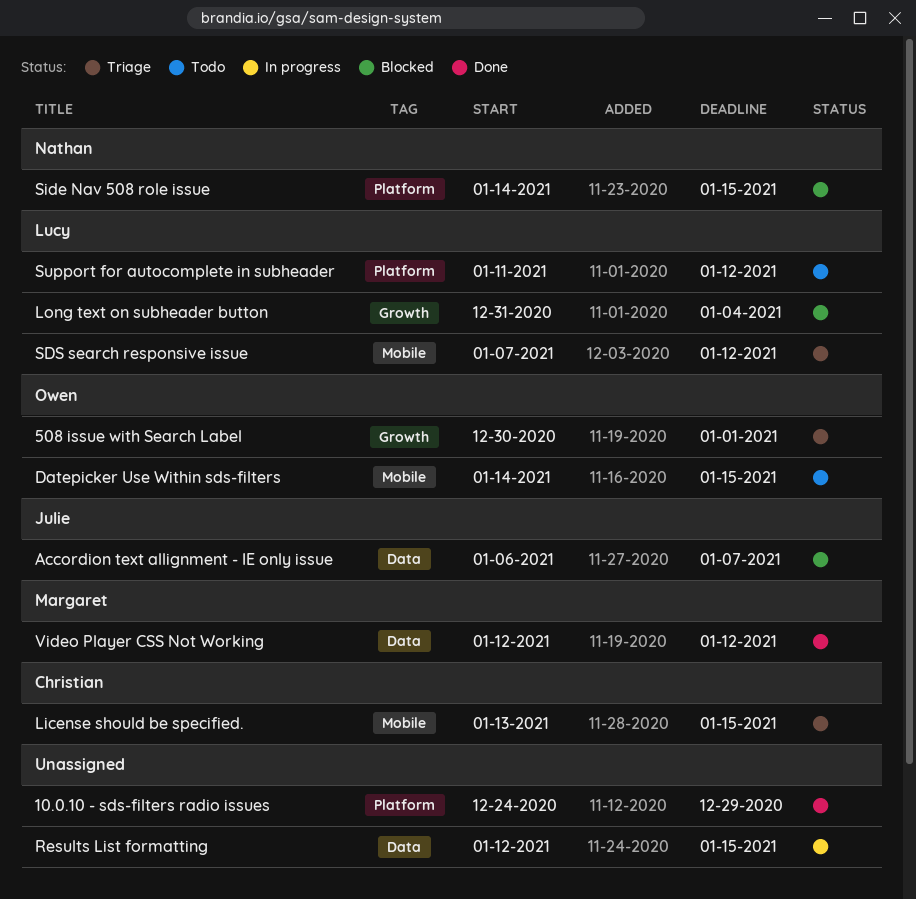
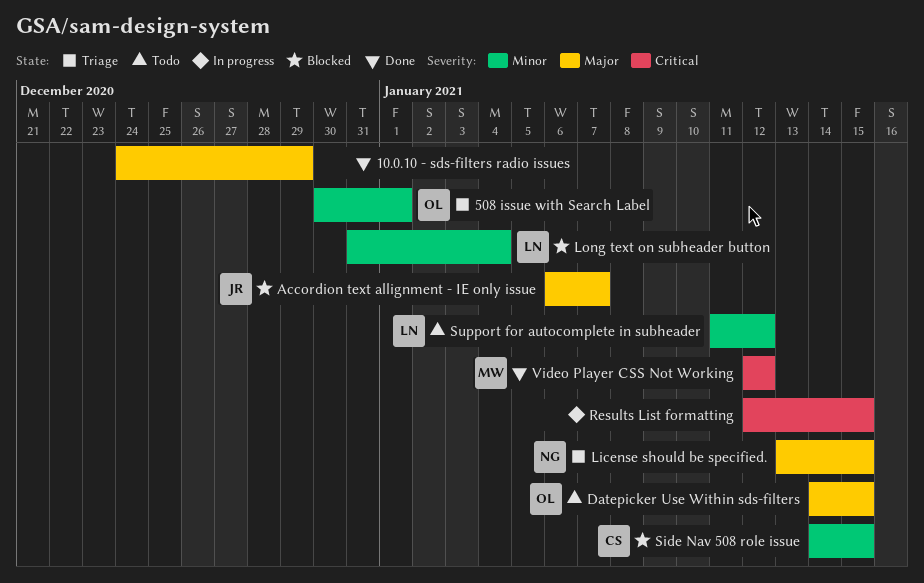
License should be specified., owner: Christian -> Nathan
SDS search responsive issue: present -> none
Side Nav 508 role issue, owner: Nathan -> Christian

